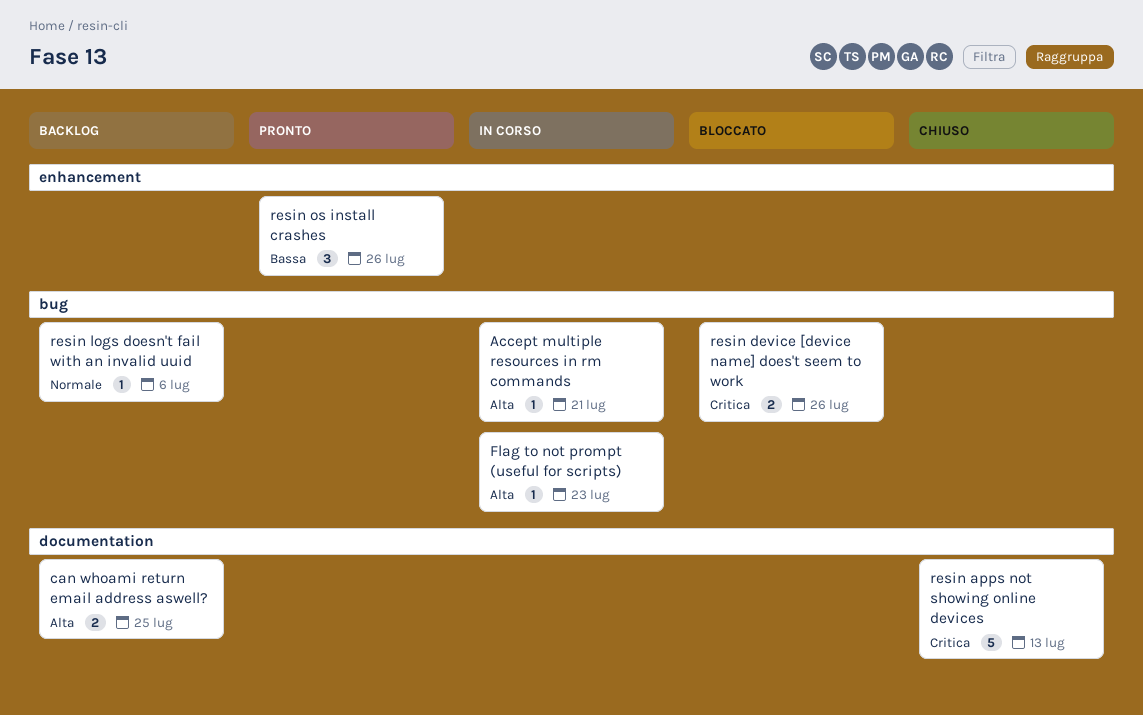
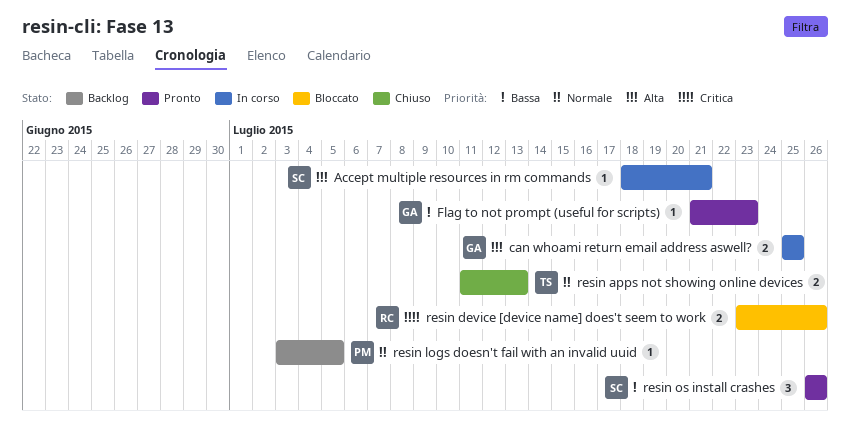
can whoami return email address aswell?, status: Backlog -> In corso
Flag to not prompt (useful for scripts), status: In corso -> Pronto
Flag to not prompt (useful for scripts), priority: Alta -> Bassa
resin apps not showing online devices, priority: Critica -> Normale
resin apps not showing online devices, estimate: 5 -> 2
resin logs doesn't fail with an invalid uuid, due: Jul 6 -> Jul 5

